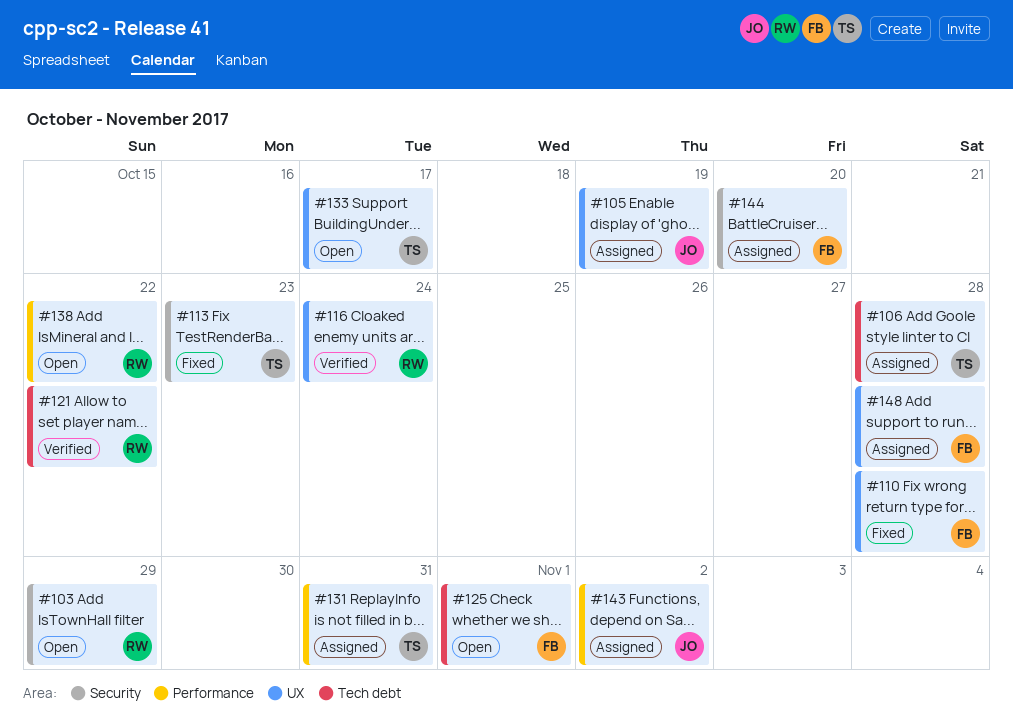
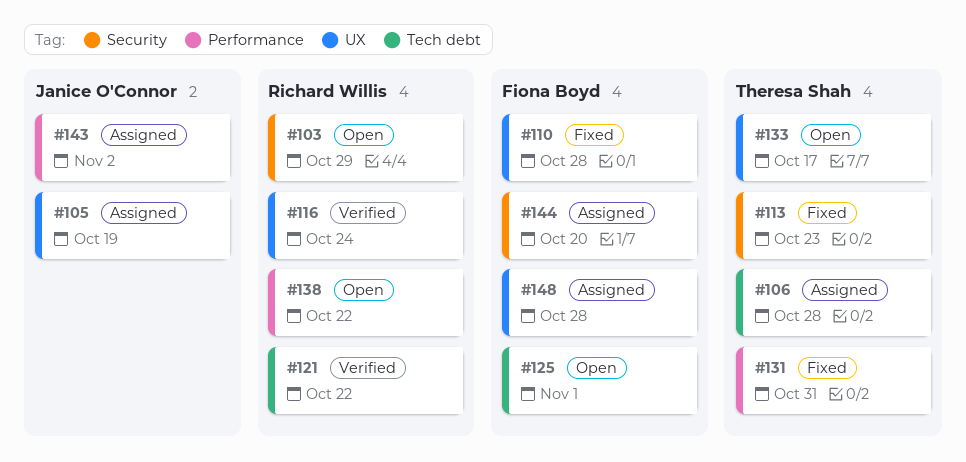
#131, status: Assigned -> Fixed

